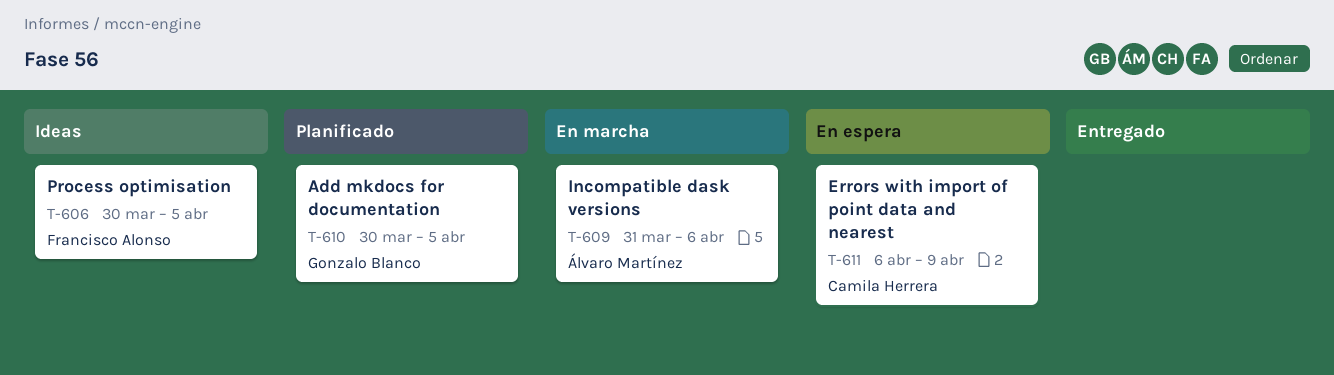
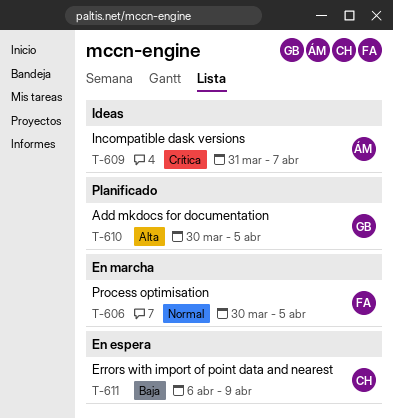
T-606, status: Ideas -> En marcha
T-609, status: En marcha -> Ideas
T-609, due: Apr 6 -> Apr 7

